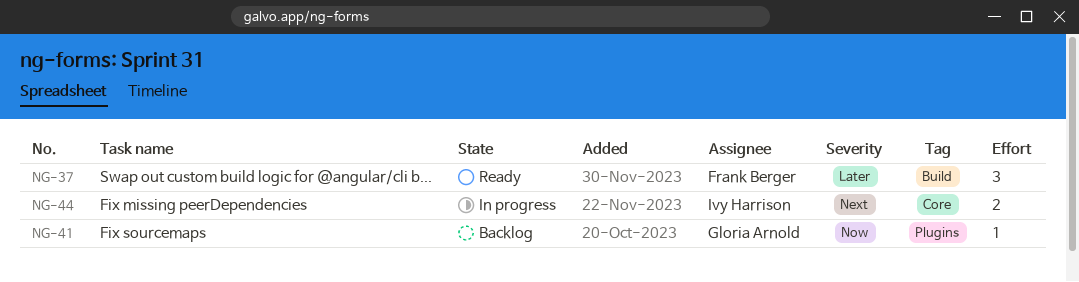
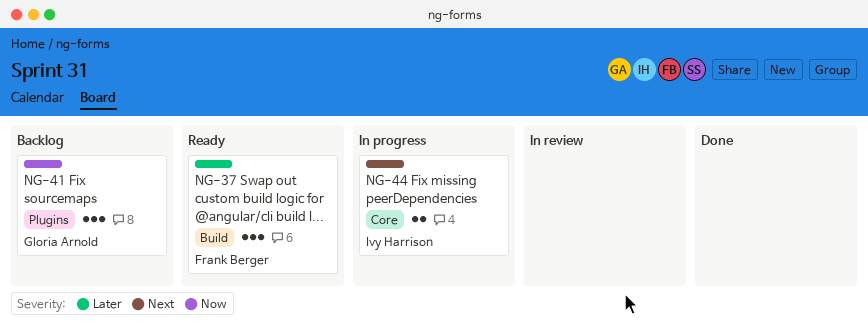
NG-41, estimate: 1 -> 3

